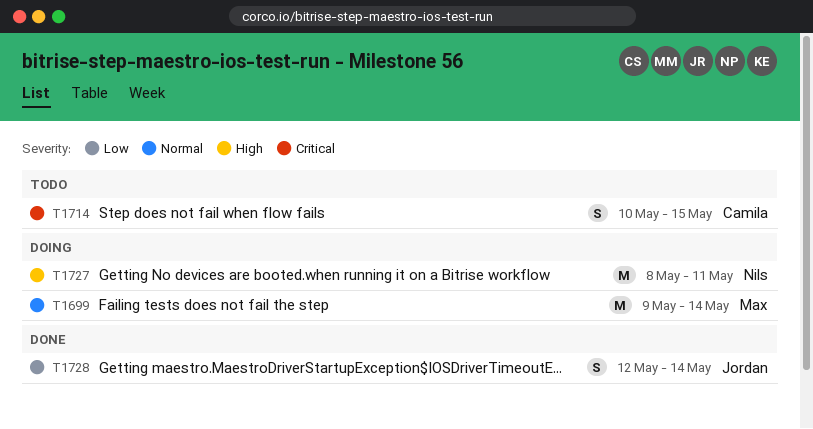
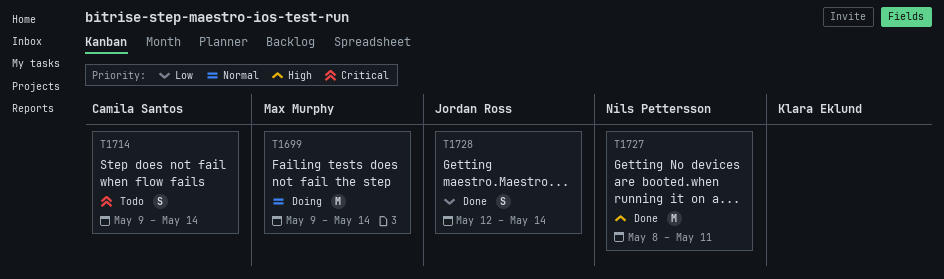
T1714, start: May 10 -> May 9
T1714, due: May 15 -> May 14
T1727, status: Doing -> Done

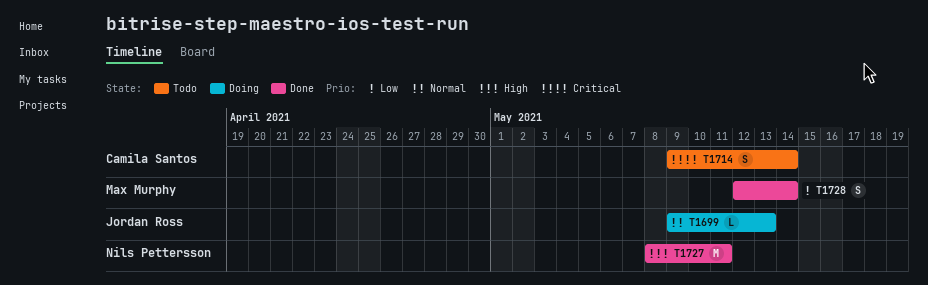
T1699, owner: Max Murphy -> Jordan Ross
T1699, estimate: M -> L
T1699, due: May 14 -> May 13
T1728, owner: Jordan Ross -> Max Murphy

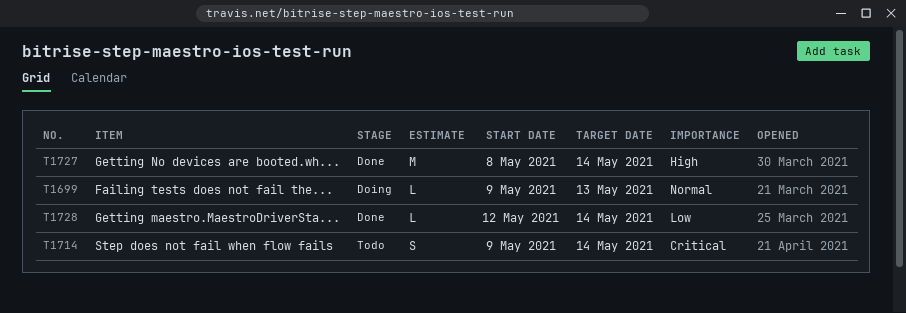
T1727, due: May 11 -> May 14
T1728, estimate: S -> L

